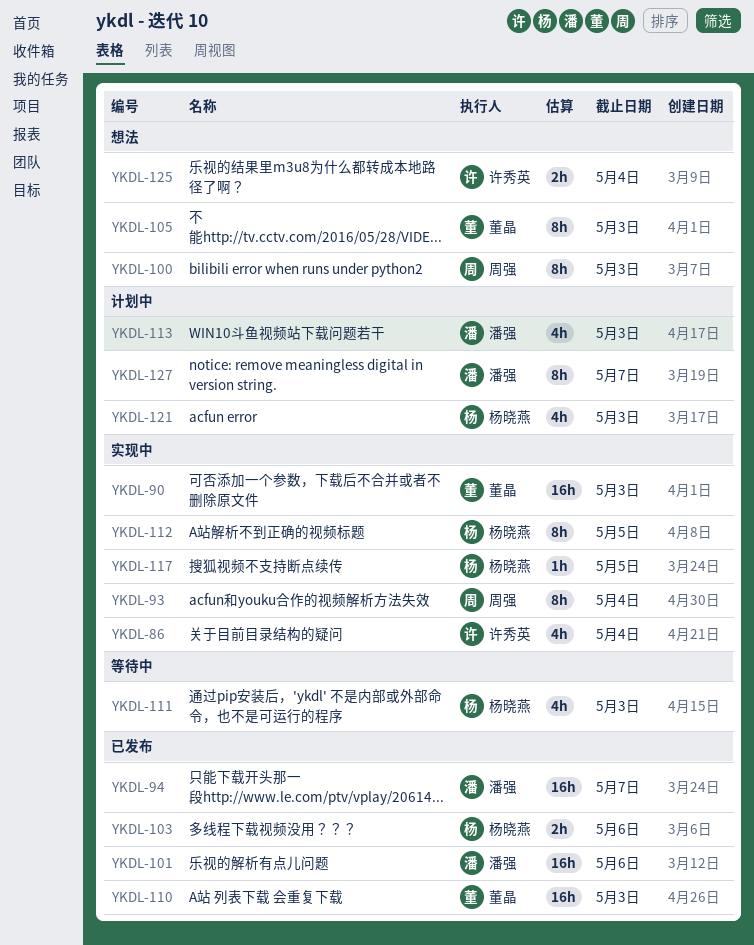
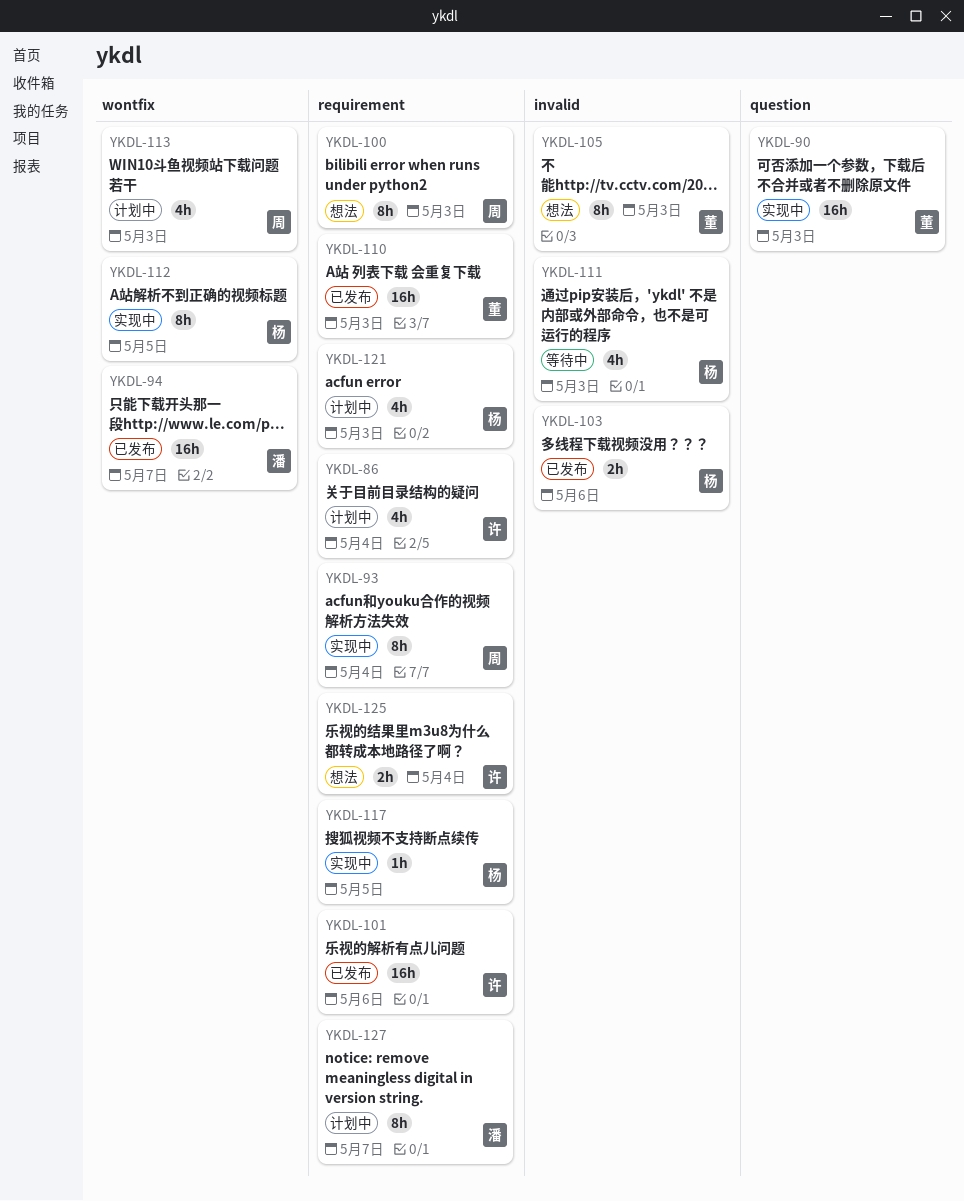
YKDL-86, status: 实现中 -> 计划中
YKDL-101, owner: 潘强 -> 许秀英
YKDL-113, owner: 潘强 -> 周强

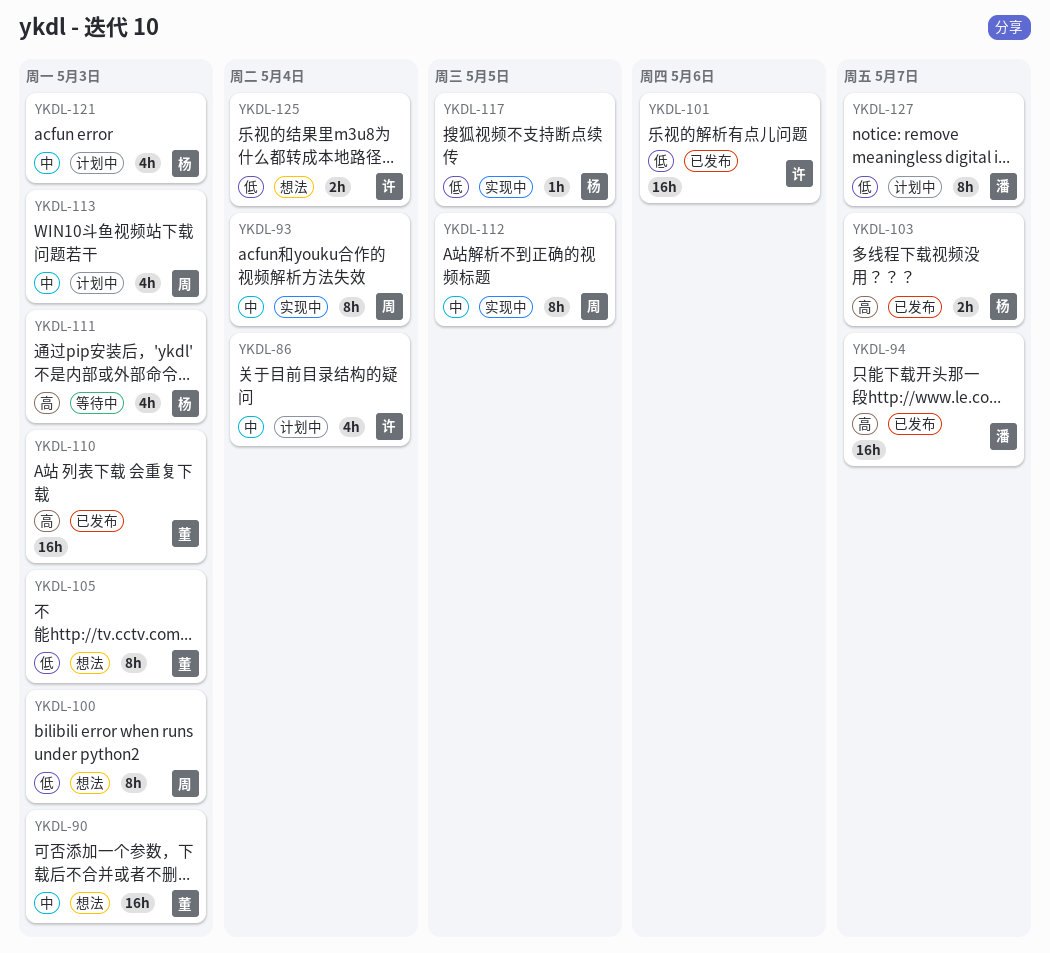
YKDL-90, status: 实现中 -> 想法
YKDL-103, due: May 6 -> May 7
YKDL-112, owner: 杨 -> 周

